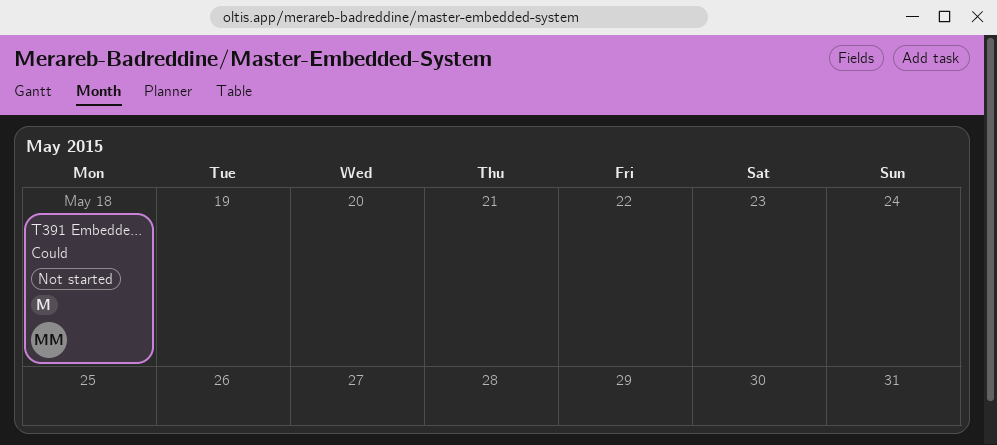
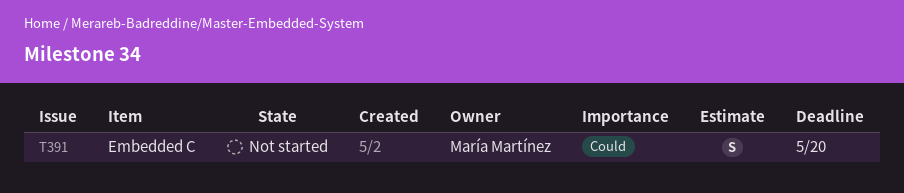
T391, estimate: M -> S
T391, due: May 18 -> May 20

